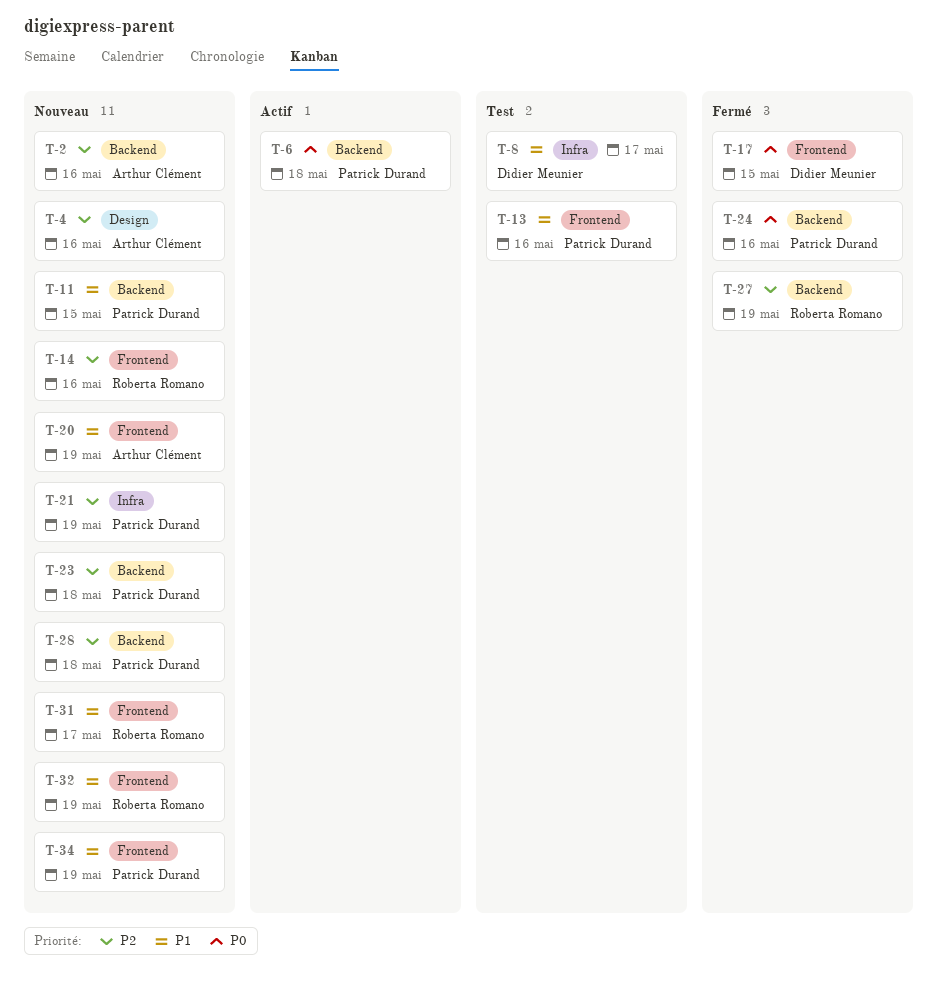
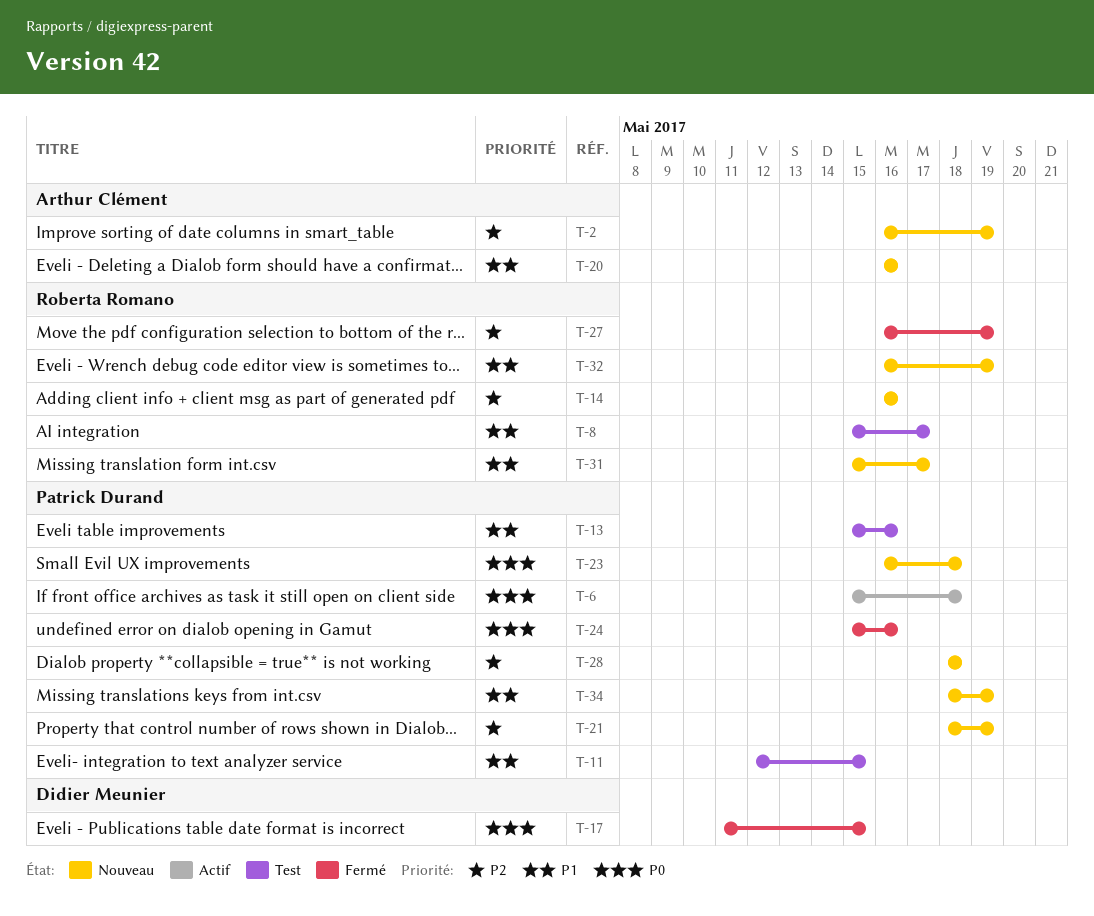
T-2, due: May 16 -> May 19
T-4: present -> none
T-8, owner: Didier Meunier -> Roberta Romano
T-11, status: Nouveau -> Test
T-20, due: May 19 -> May 16
T-23, priority: P2 -> P0

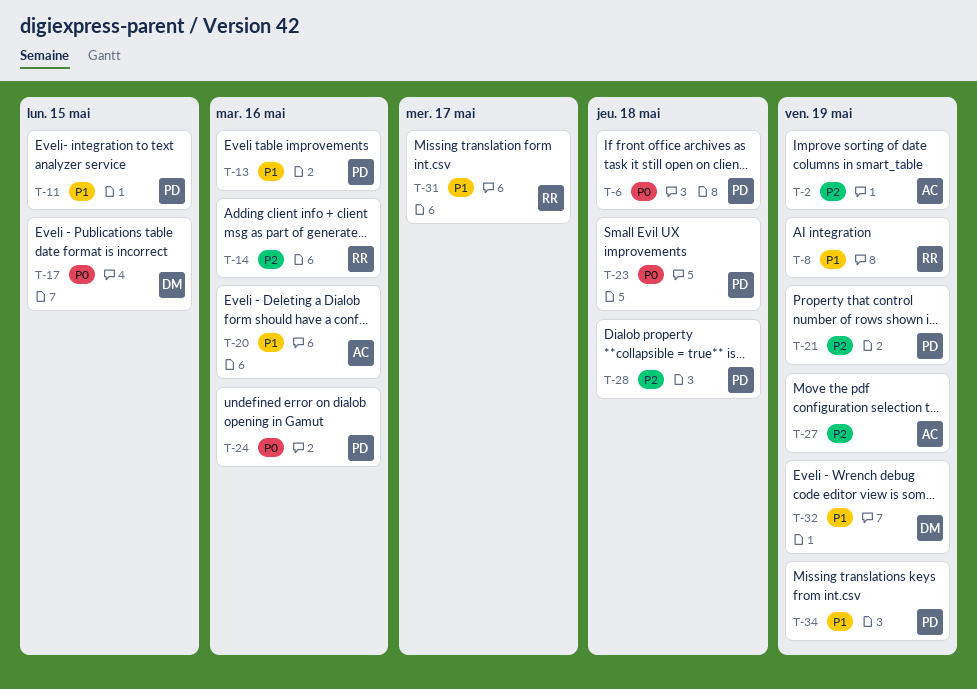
T-8, due: May 17 -> May 19
T-27, owner: Roberta Romano -> Arthur Clément
T-32, owner: Roberta Romano -> Didier Meunier

